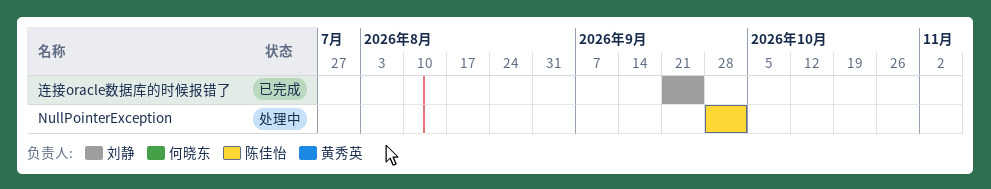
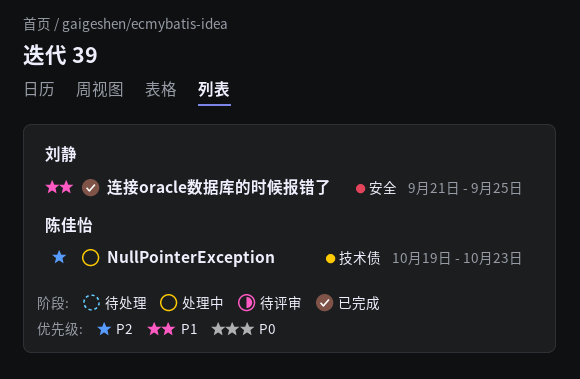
NullPointerException, start: Sep 28 -> Oct 19
NullPointerException, due: Oct 2 -> Oct 23

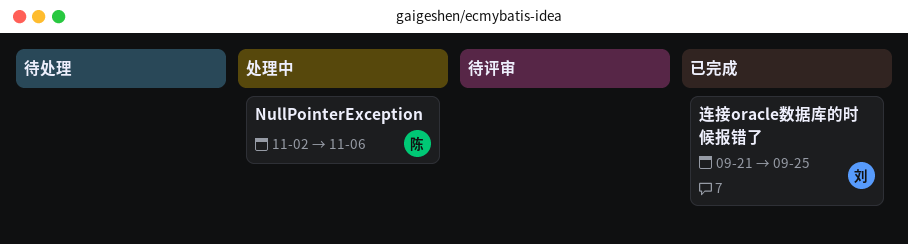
NullPointerException, start: Oct 19 -> Nov 2
NullPointerException, due: Oct 23 -> Nov 6

